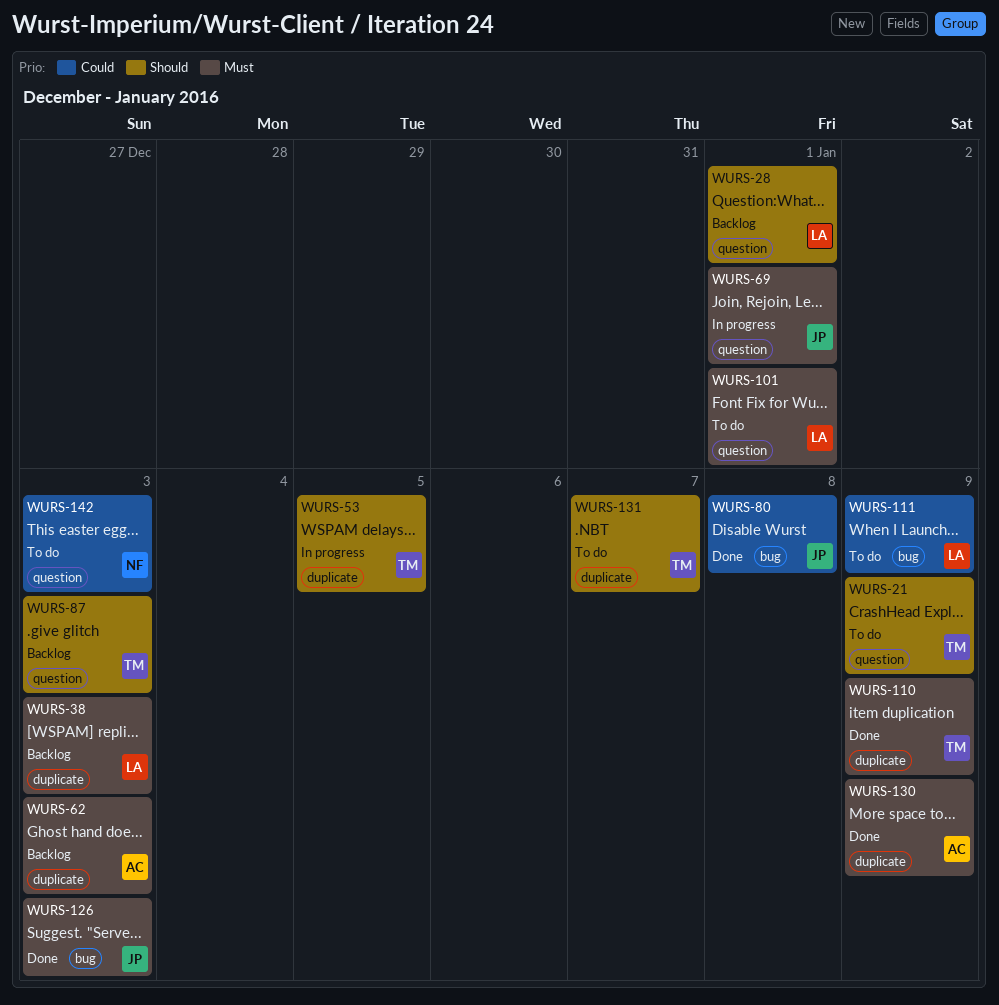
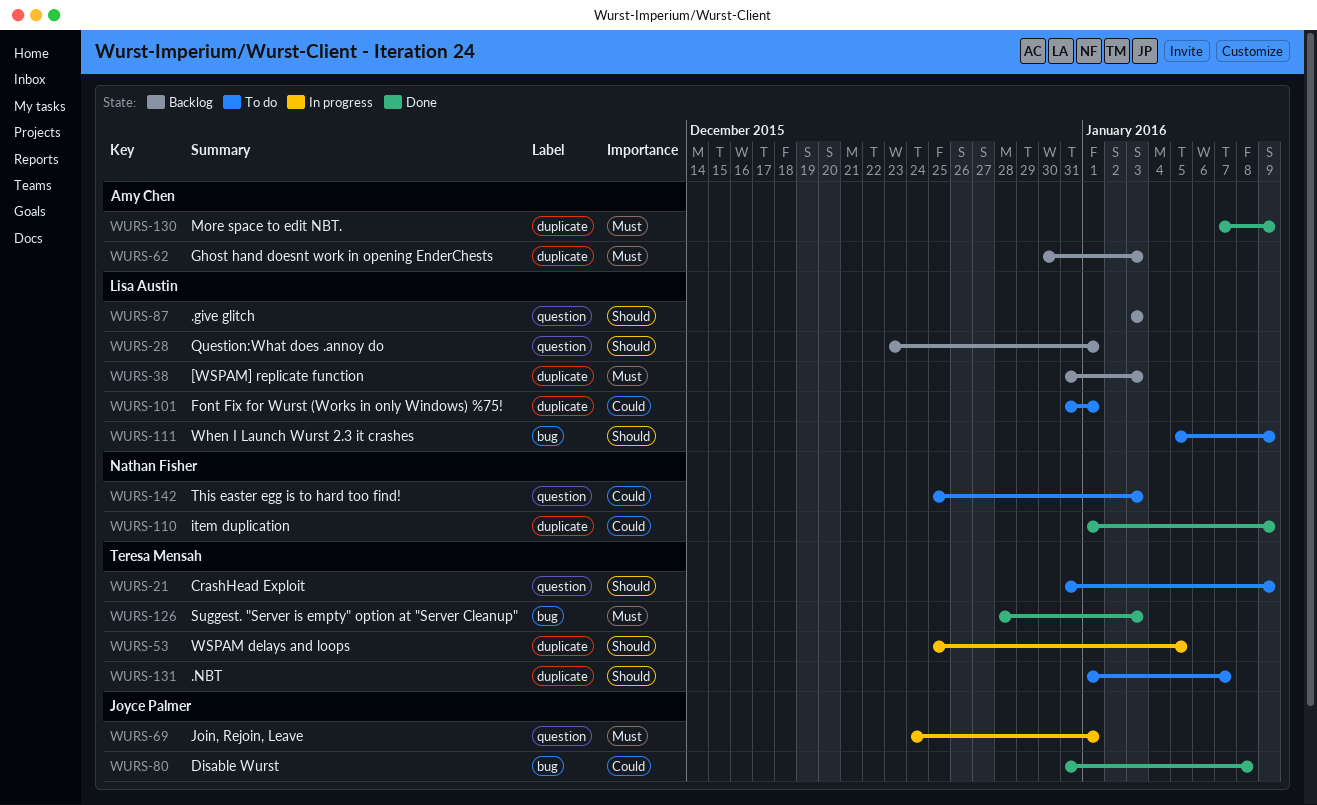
WURS-87, owner: Teresa Mensah -> Lisa Austin
WURS-101, priority: Must -> Could
WURS-101, label: question -> duplicate
WURS-110, owner: Teresa Mensah -> Nathan Fisher
WURS-110, priority: Must -> Could
WURS-111, priority: Could -> Should
WURS-126, owner: Joyce Palmer -> Teresa Mensah

